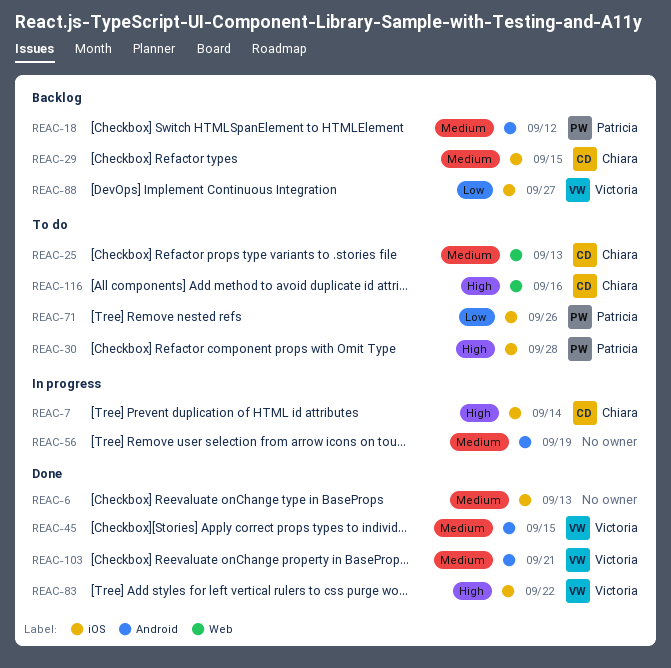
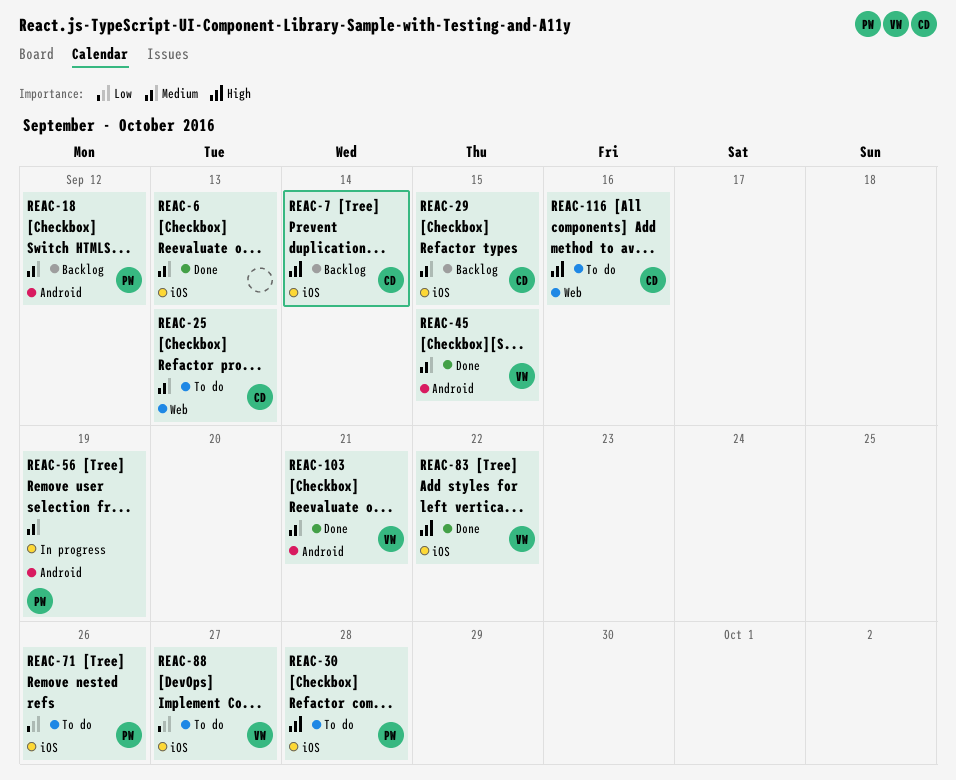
REAC-7, status: In progress -> Backlog
REAC-56, owner: none -> Patricia
REAC-88, status: Backlog -> To do

